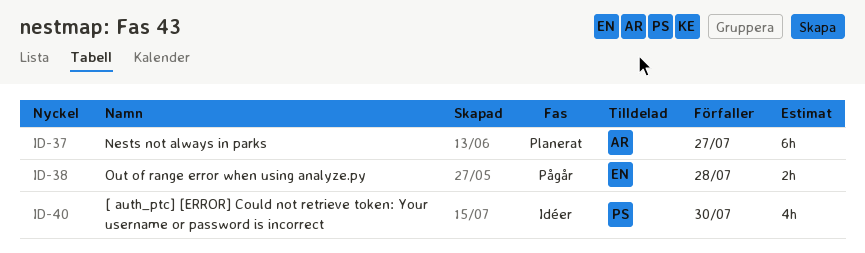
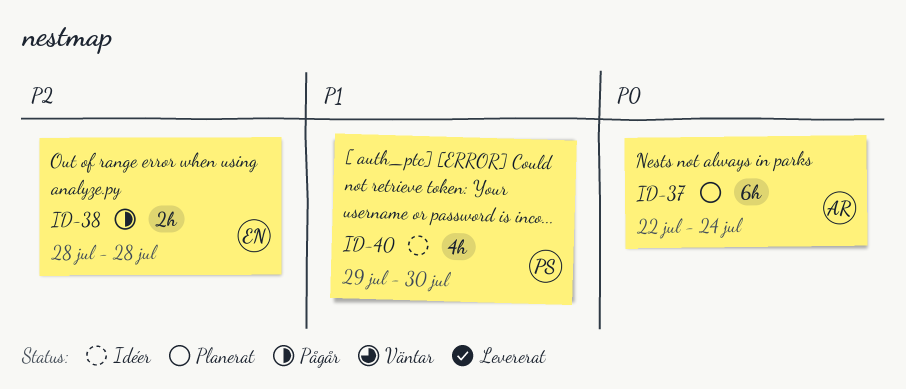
ID-37, due: Jul 27 -> Jul 24

